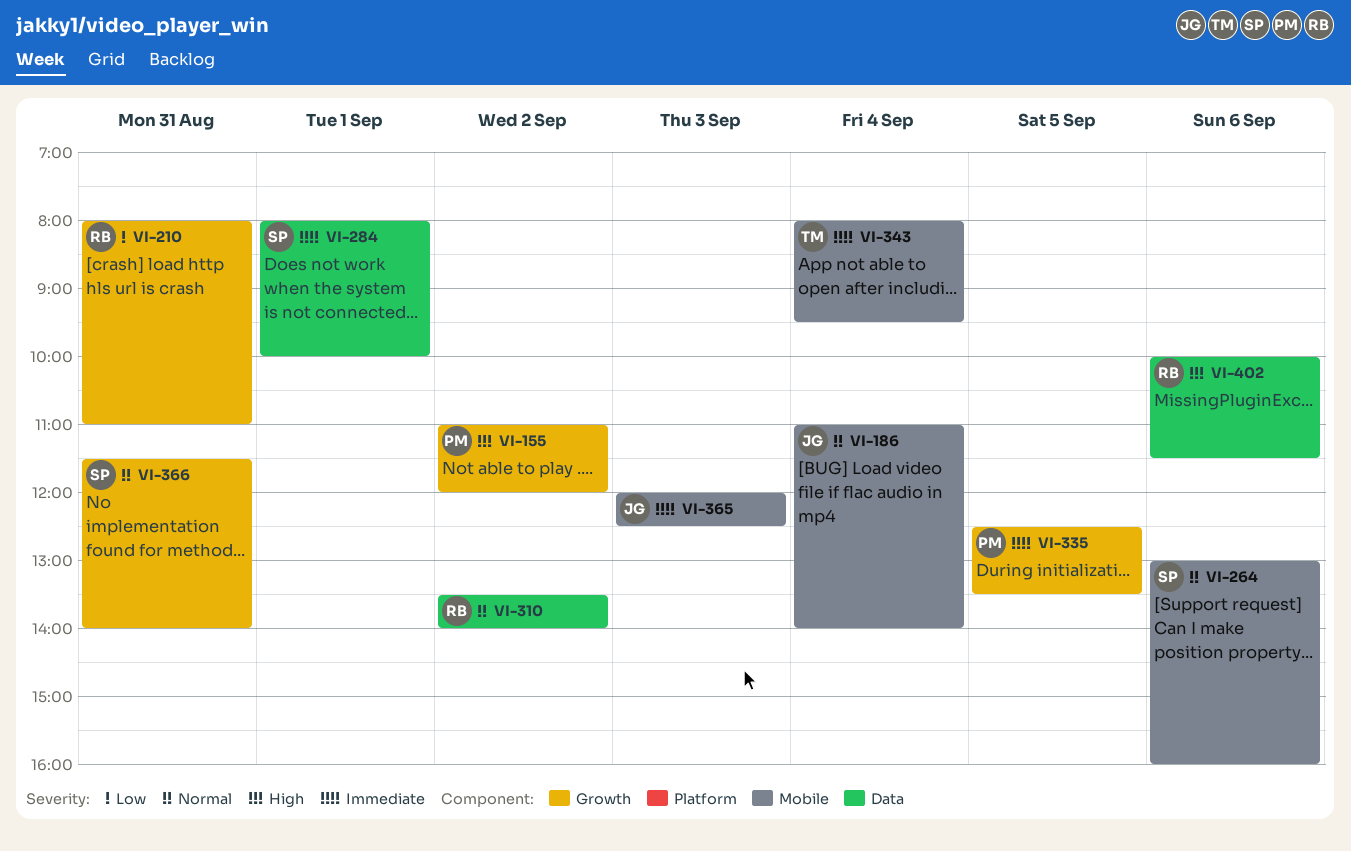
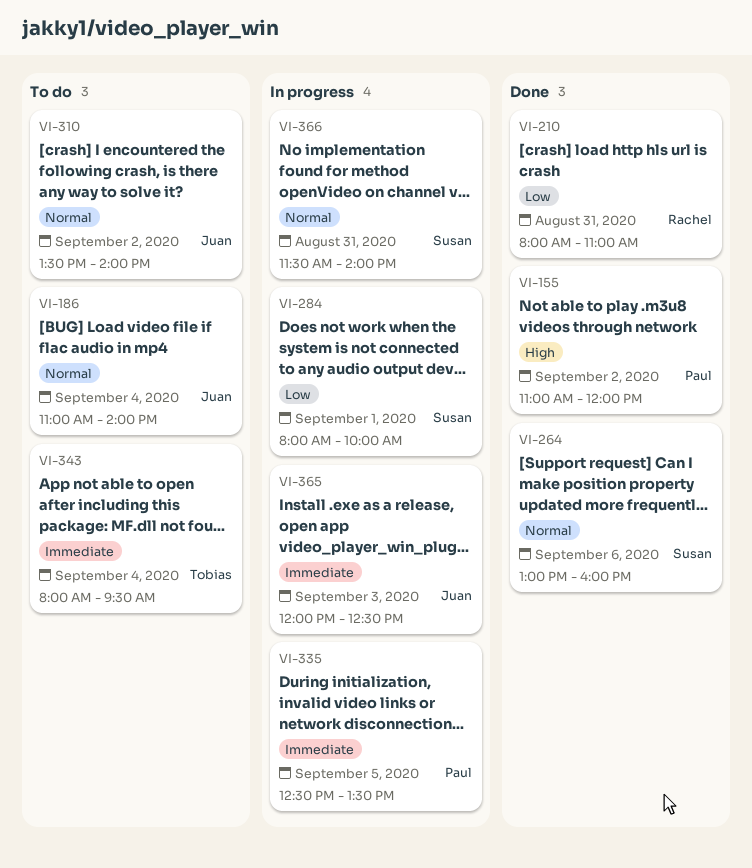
VI-284, priority: Immediate -> Low
VI-310, owner: Rachel -> Juan
VI-402: present -> none

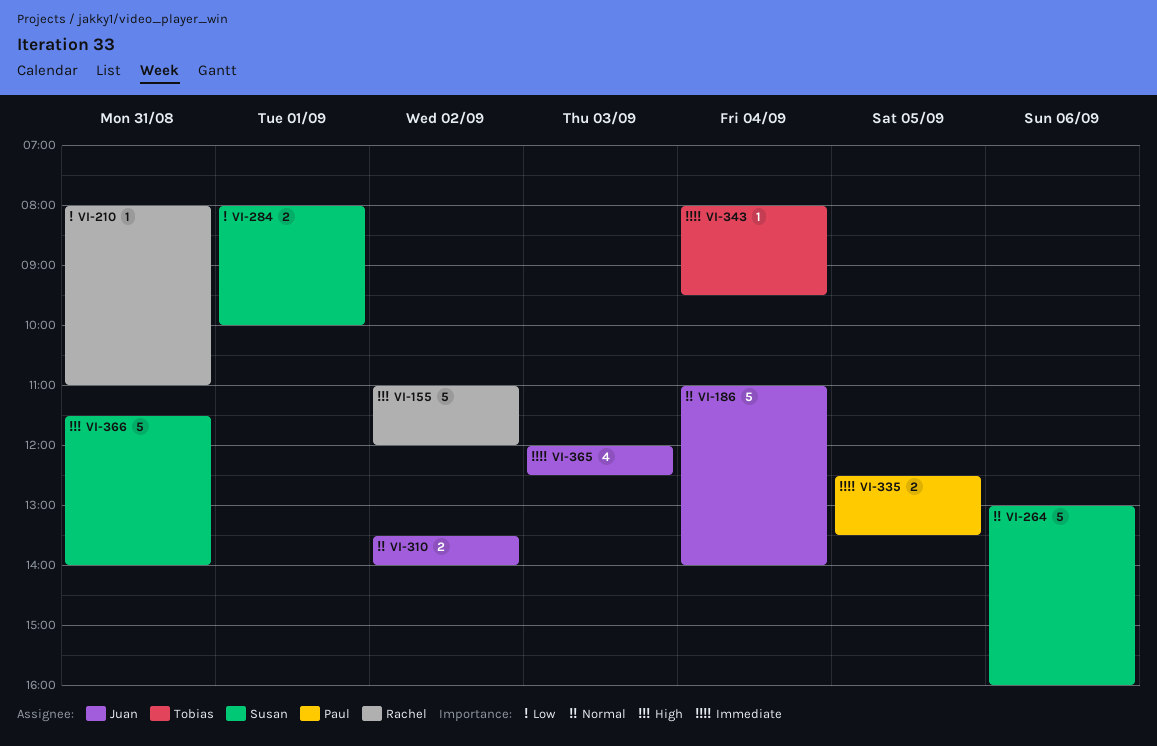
VI-155, owner: Paul -> Rachel
VI-366, priority: Normal -> High

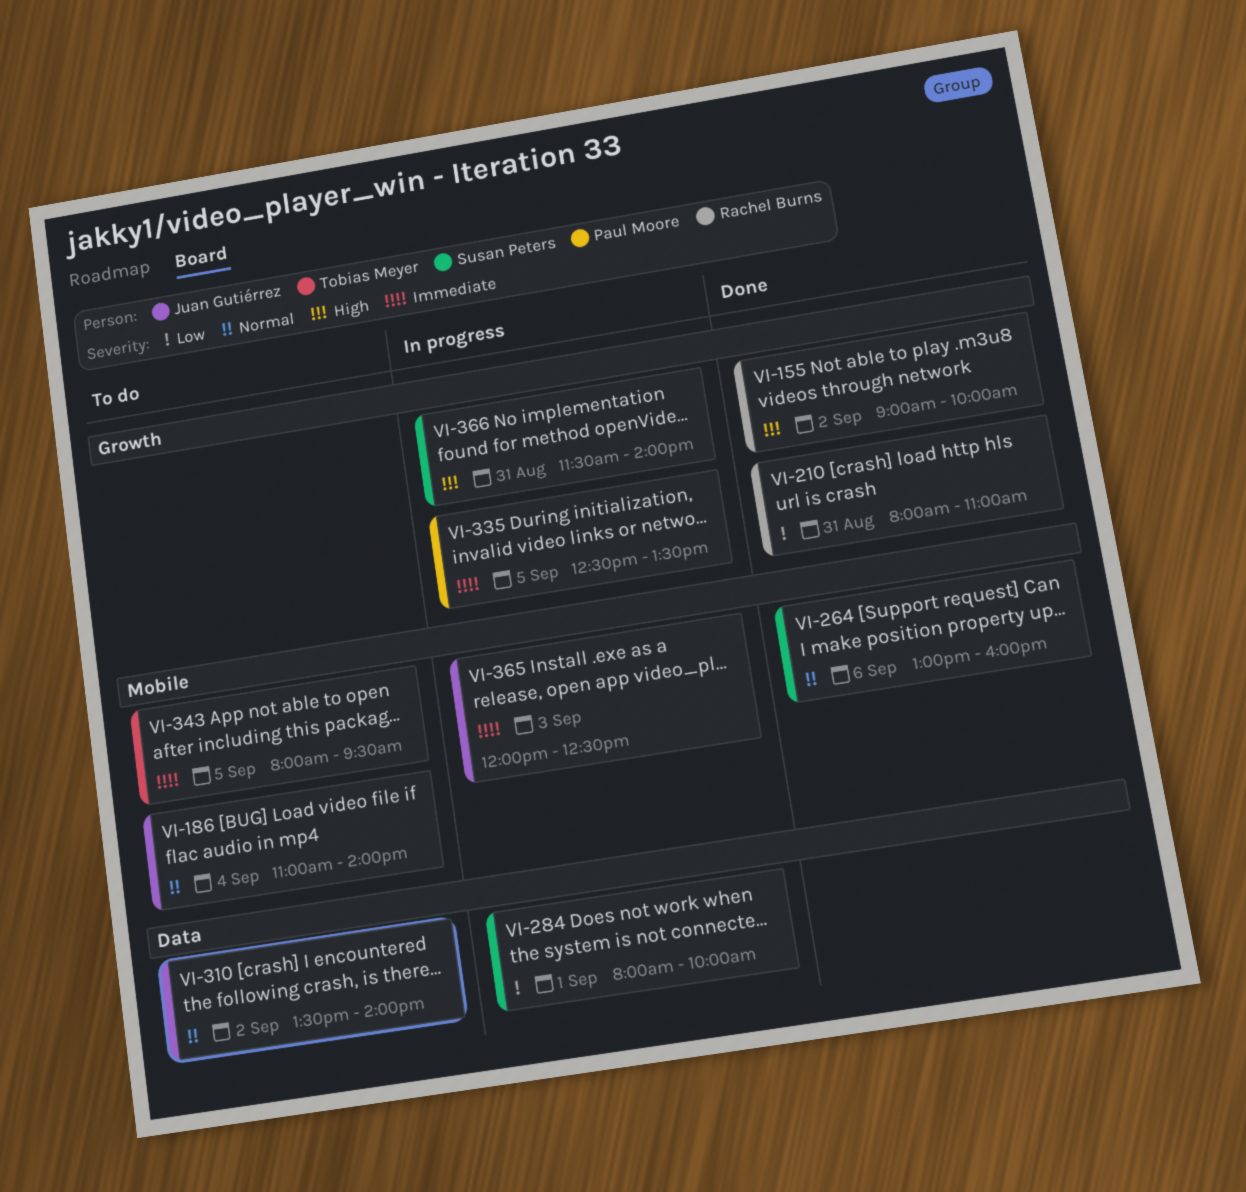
VI-155, begins: 11:00 -> 09:00
VI-155, ends: 12:00 -> 10:00
VI-343, day: Sep 4 -> Sep 5

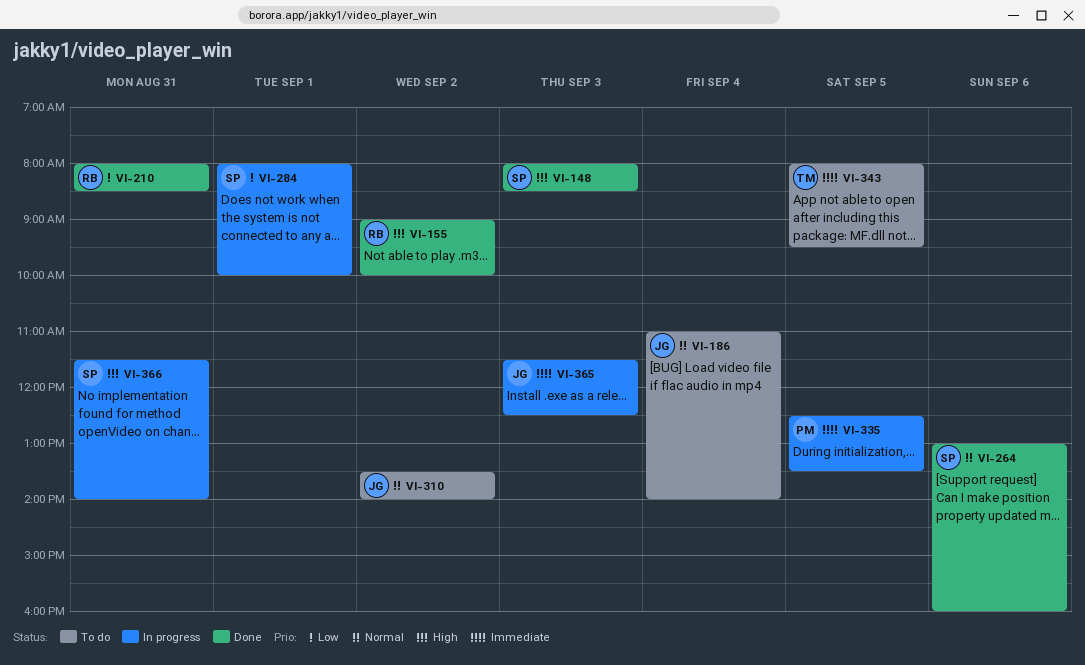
VI-148: none -> present
VI-210, ends: 11:00 -> 08:30
VI-365, begins: 12:00 -> 11:30

